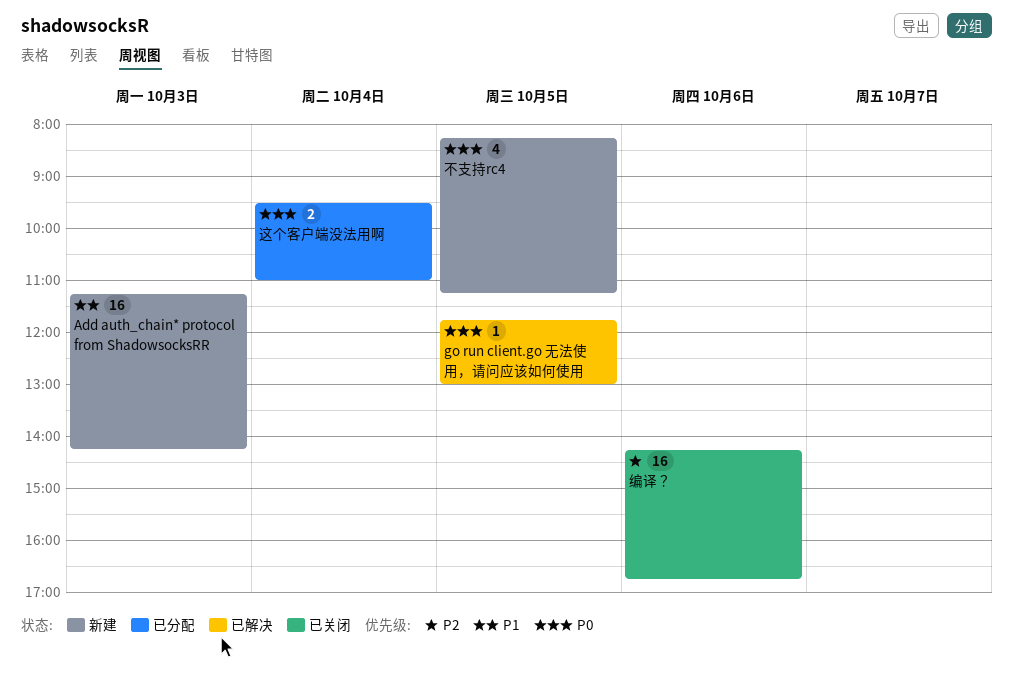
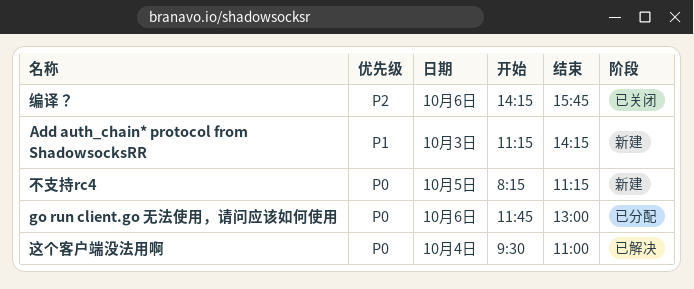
go run client.go 无法使用，请问应该如何使用, status: 已解决 -> 已分配
go run client.go 无法使用，请问应该如何使用, day: Oct 5 -> Oct 6
编译？, ends: 16:45 -> 15:45
这个客户端没法用啊, status: 已分配 -> 已解决

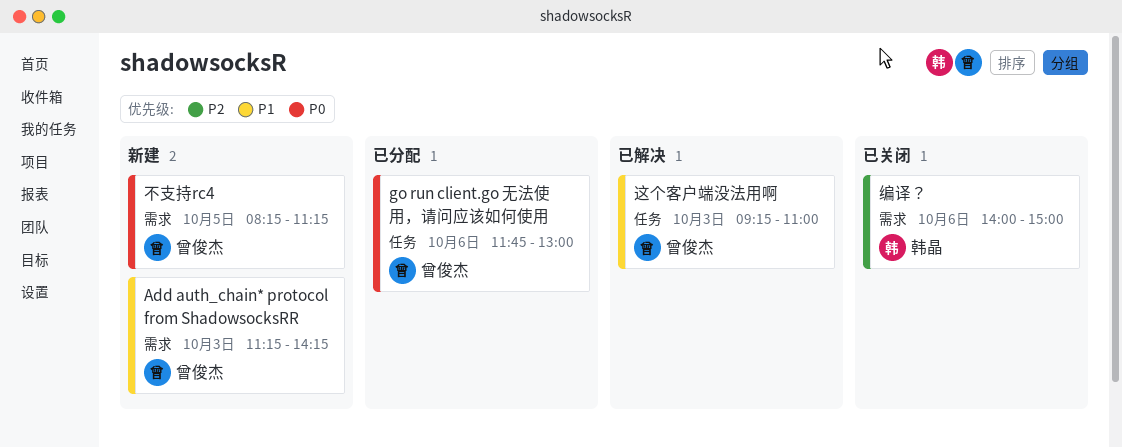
编译？, begins: 14:15 -> 14:00
编译？, ends: 15:45 -> 15:00
这个客户端没法用啊, priority: P0 -> P1
这个客户端没法用啊, day: Oct 4 -> Oct 3
这个客户端没法用啊, begins: 09:30 -> 09:15

